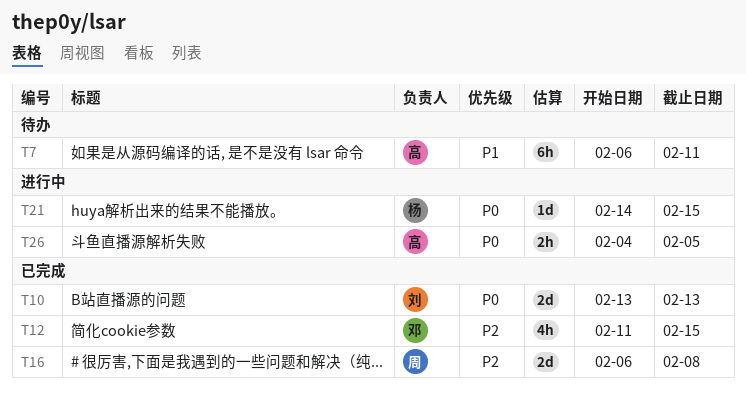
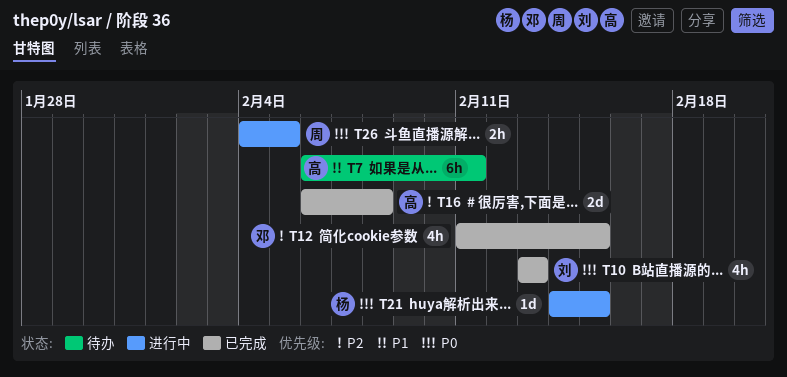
T10, estimate: 2d -> 4h
T16, owner: 周 -> 高
T26, owner: 高 -> 周

